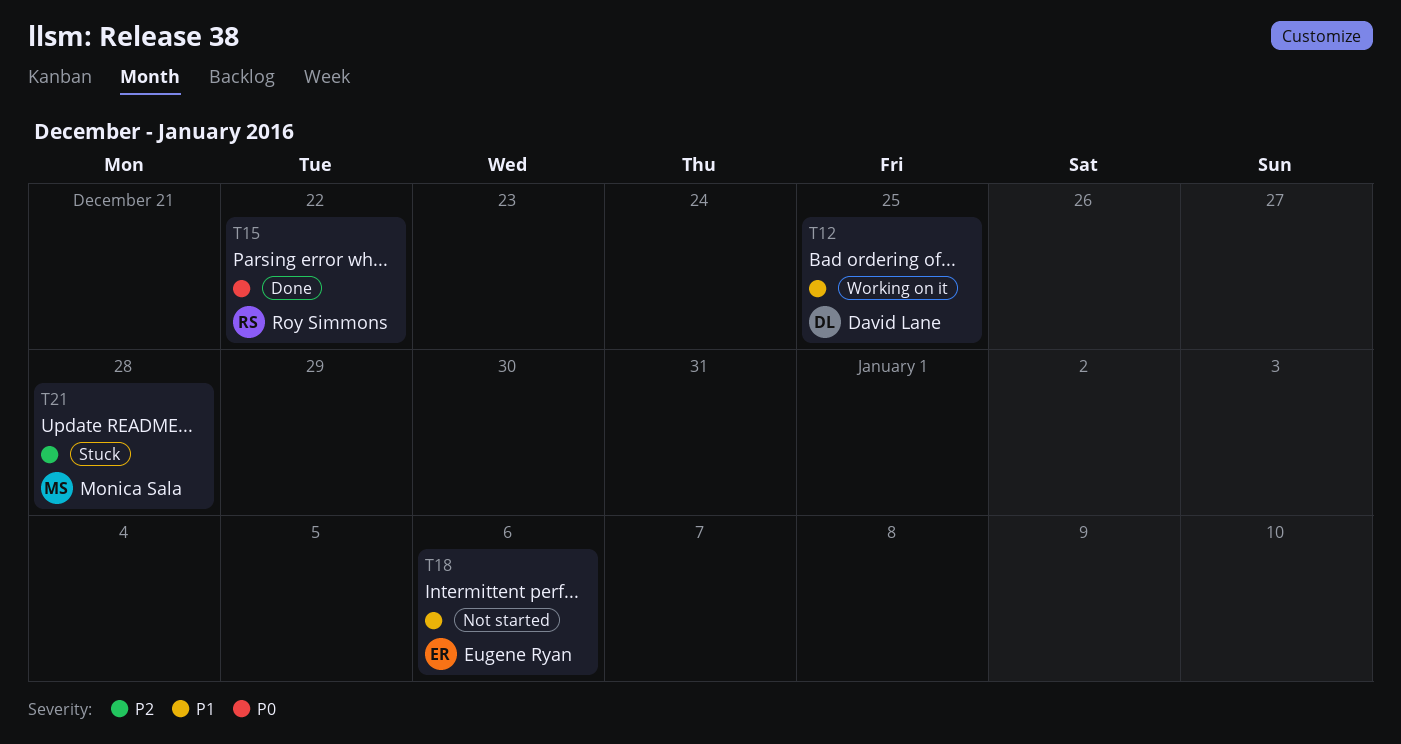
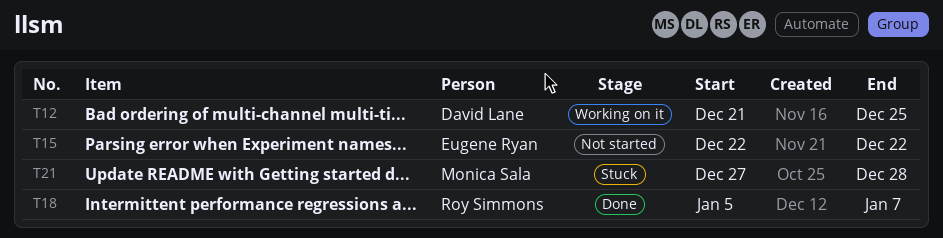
T15, status: Done -> Not started
T15, owner: Roy Simmons -> Eugene Ryan
T18, status: Not started -> Done
T18, owner: Eugene Ryan -> Roy Simmons
T18, due: Jan 6 -> Jan 7

